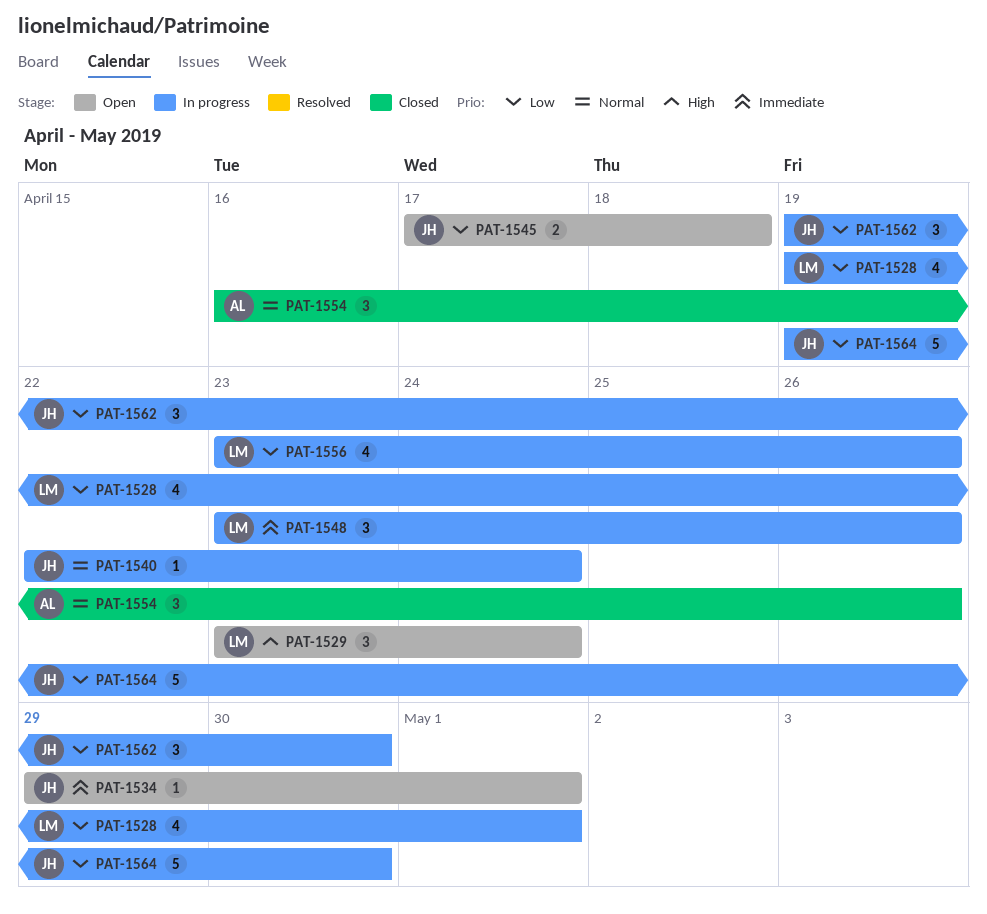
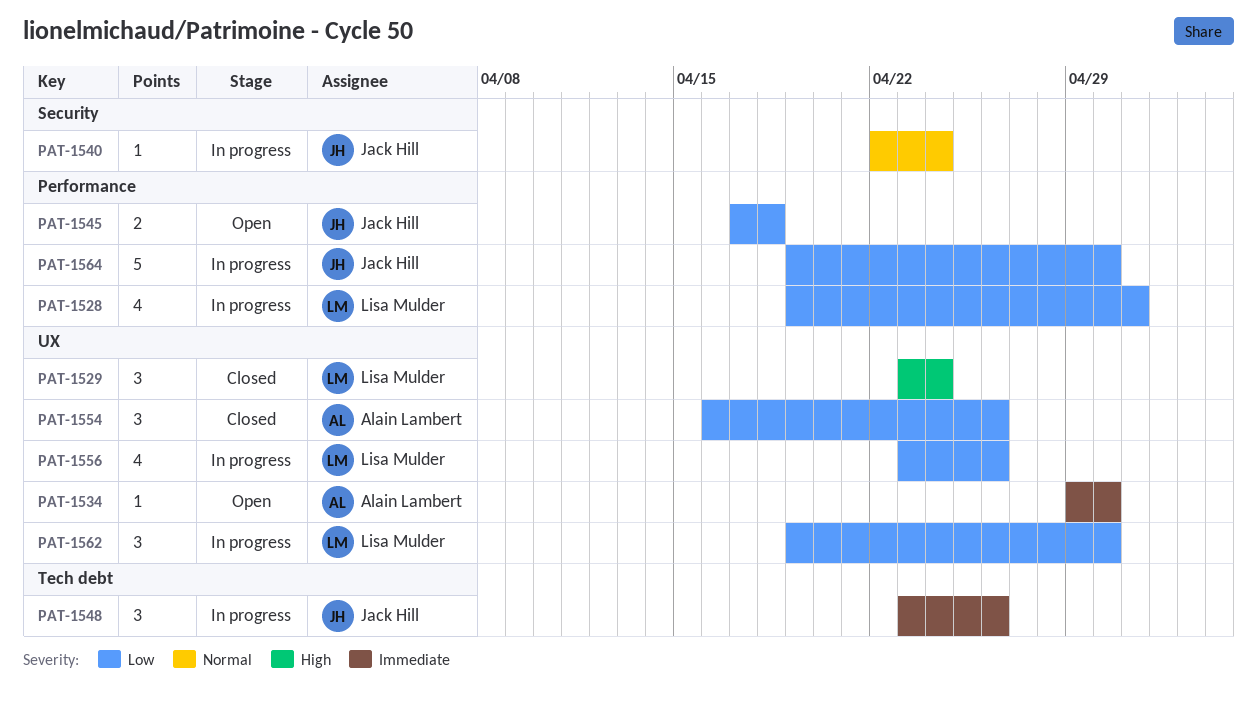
PAT-1529, status: Open -> Closed
PAT-1534, owner: Jack Hill -> Alain Lambert
PAT-1534, due: May 1 -> Apr 30
PAT-1548, owner: Lisa Mulder -> Jack Hill
PAT-1554, priority: Normal -> Low
PAT-1562, owner: Jack Hill -> Lisa Mulder

